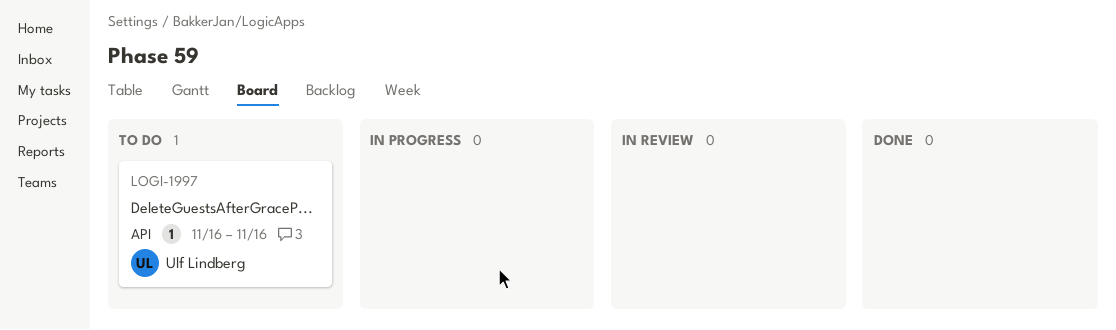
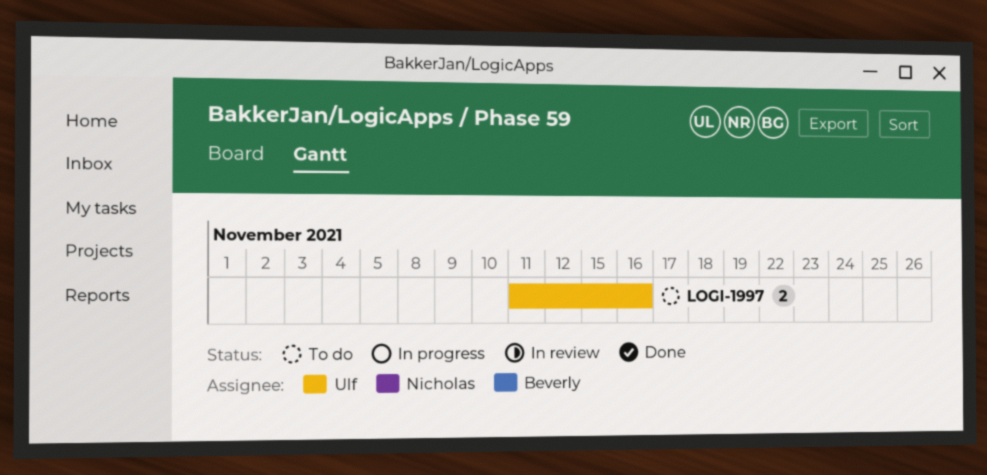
LOGI-1997, estimate: 1 -> 2
LOGI-1997, start: Nov 16 -> Nov 11

